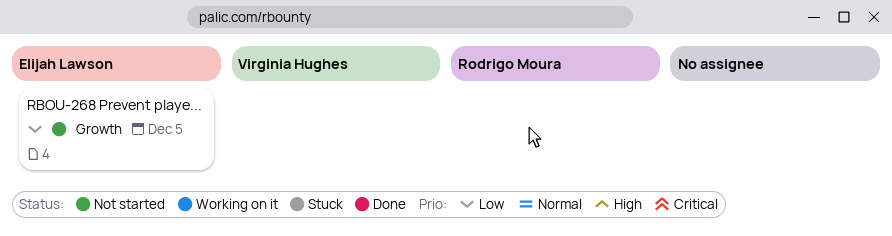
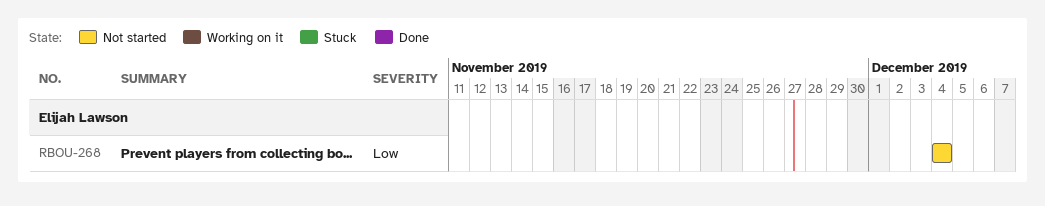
RBOU-268, due: Dec 5 -> Dec 4

